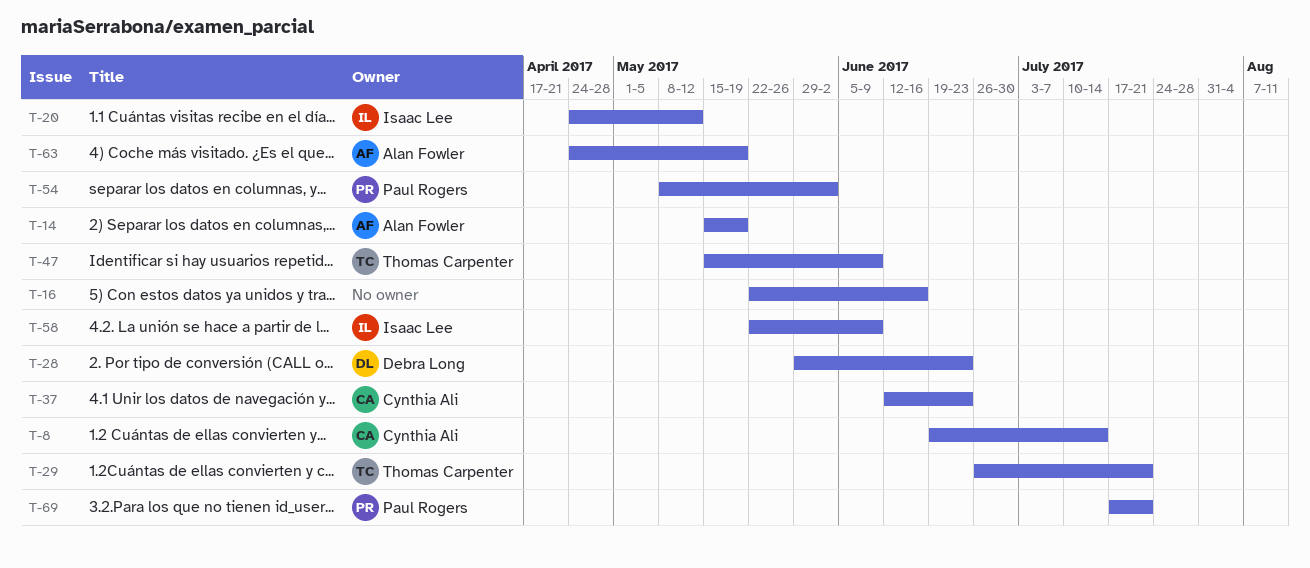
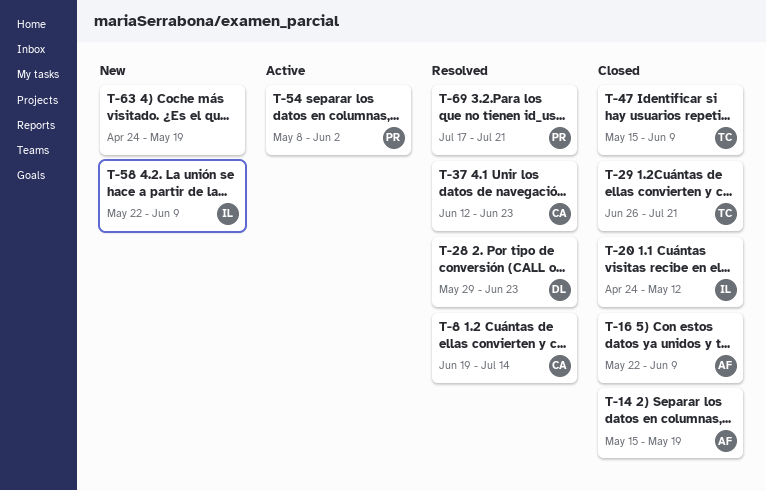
T-16, owner: none -> Alan Fowler
T-16, due: Jun 16 -> Jun 9
T-63, owner: Alan Fowler -> none

